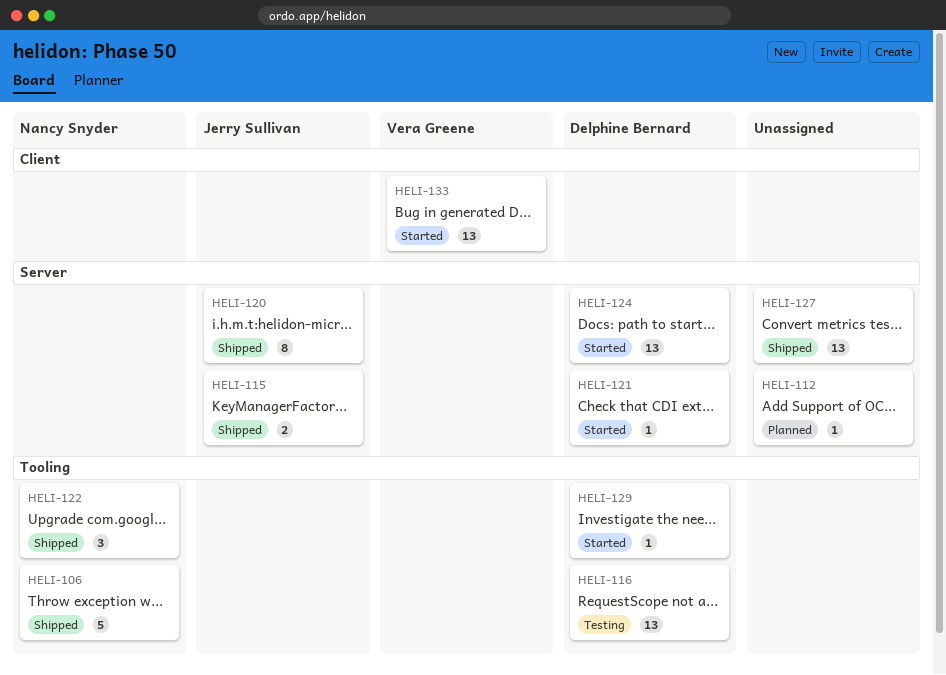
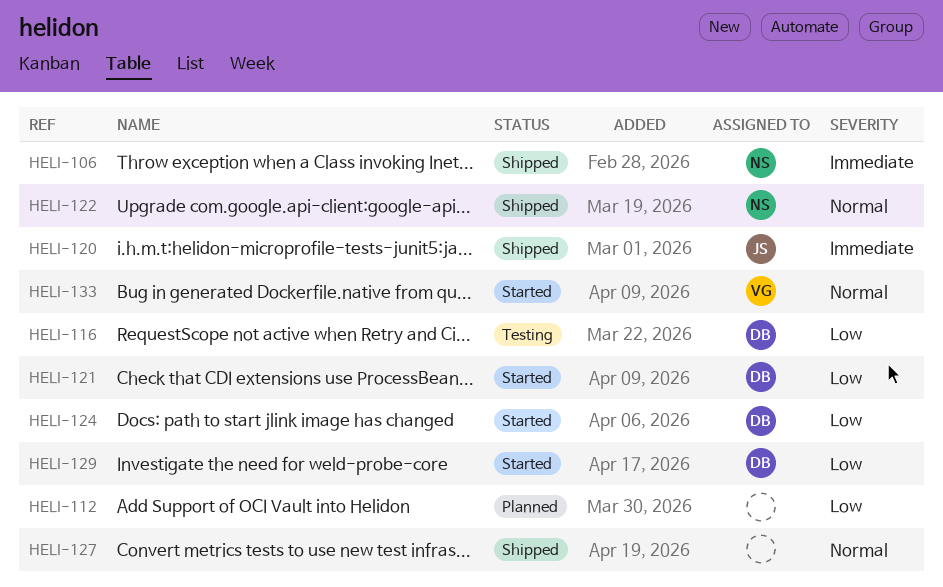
HELI-115: present -> none

